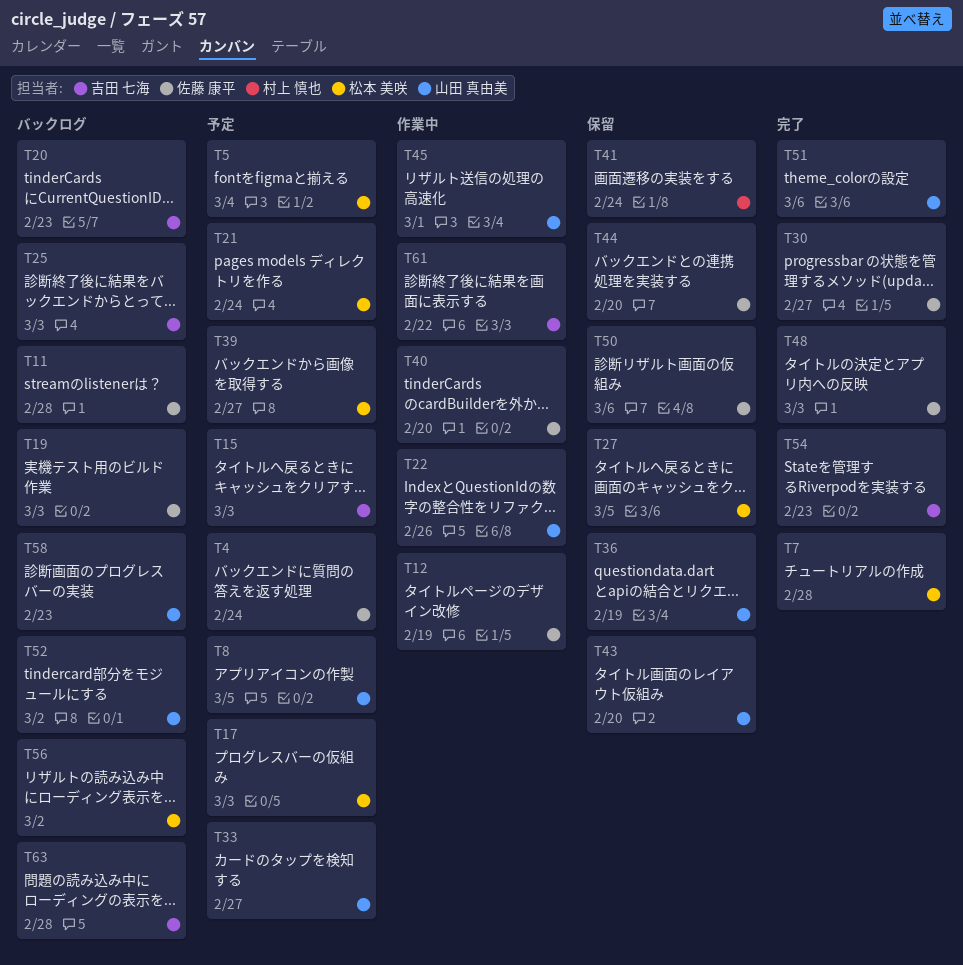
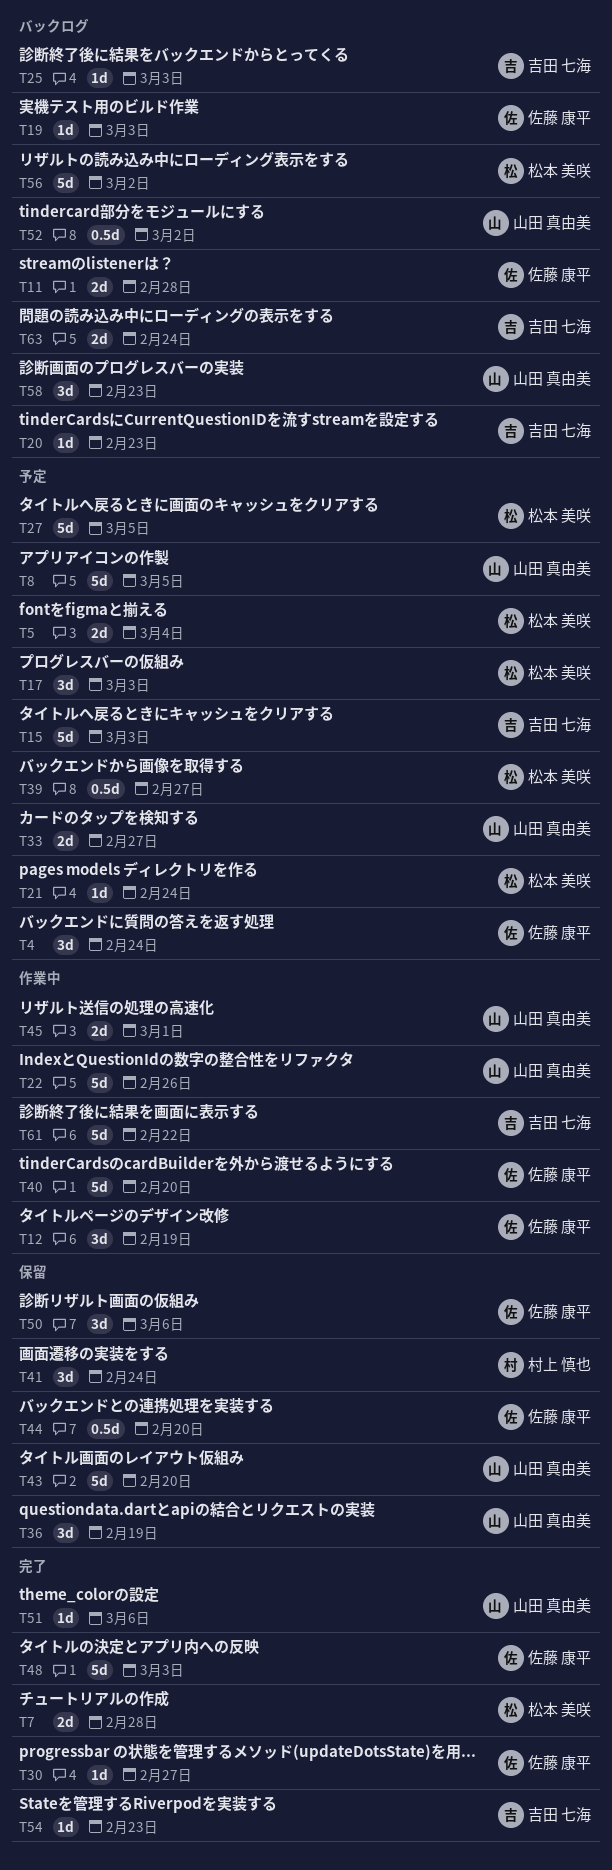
T27, status: 保留 -> 予定
T63, due: Feb 28 -> Feb 24

